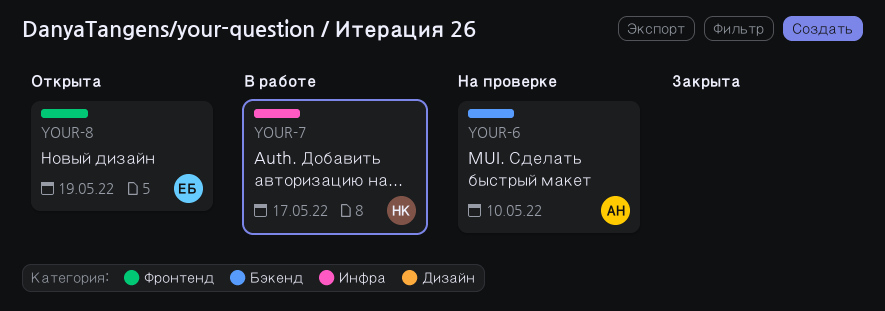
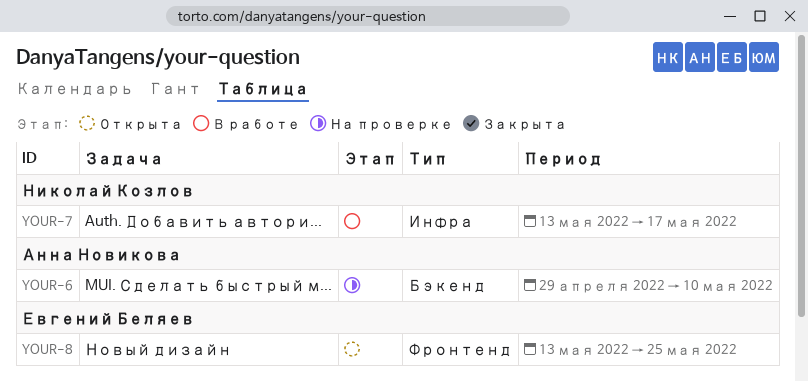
YOUR-8, due: May 19 -> May 25

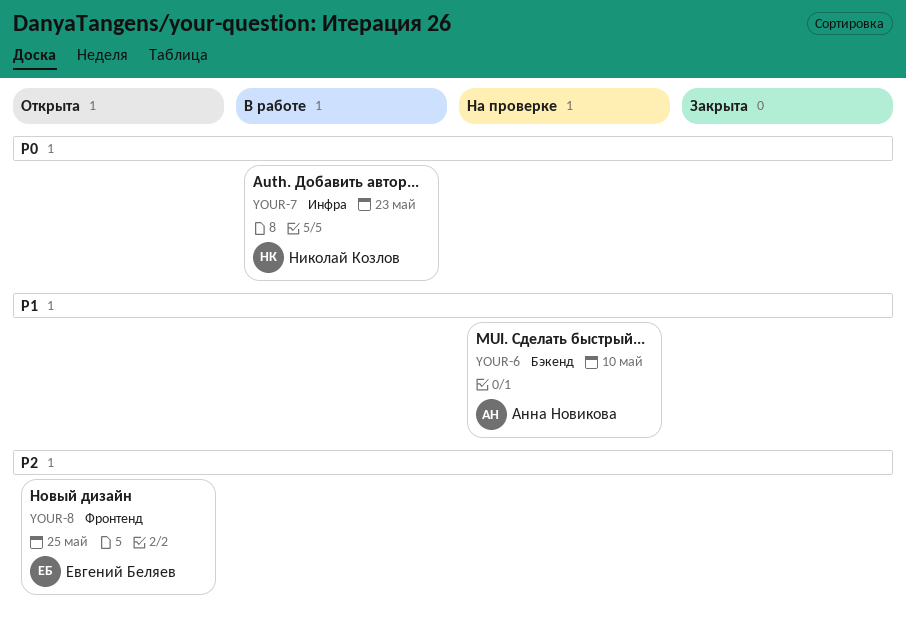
YOUR-7, due: May 17 -> May 23

